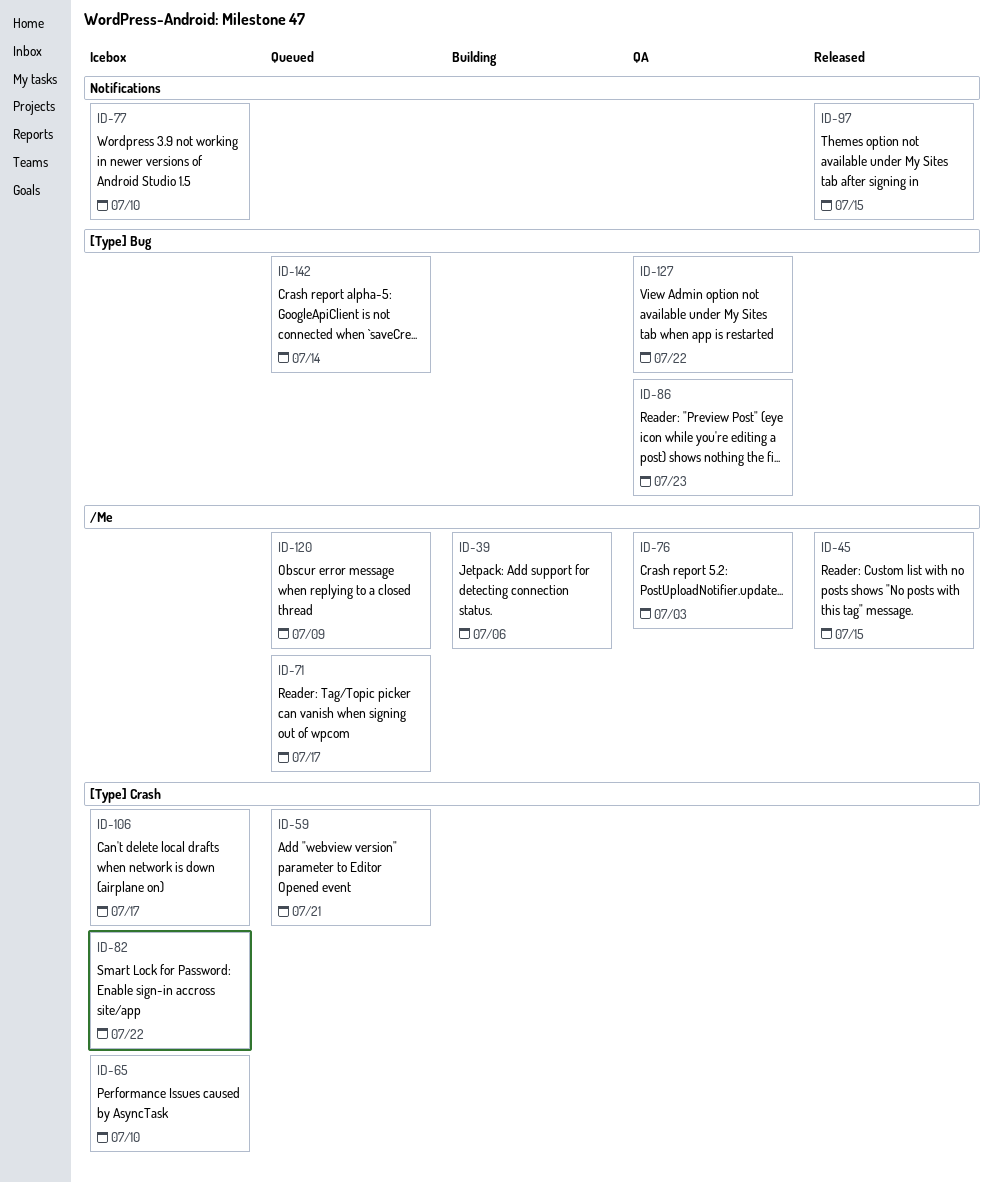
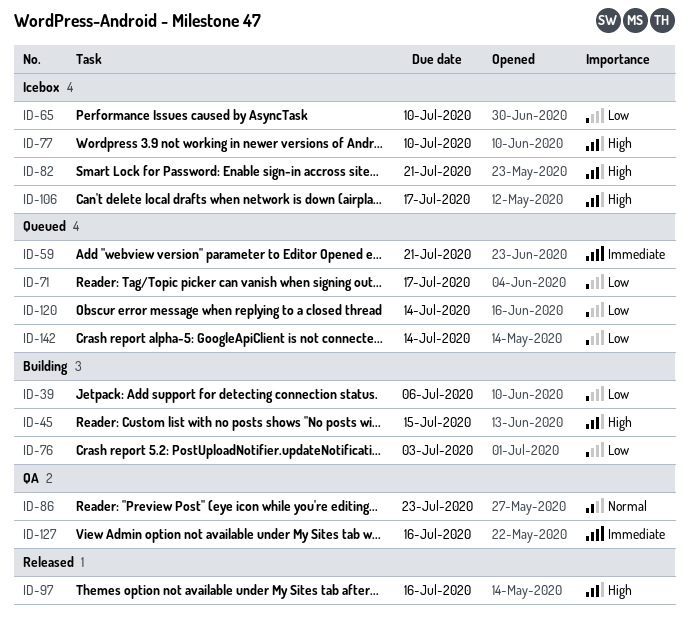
ID-45, status: Released -> Building
ID-76, status: QA -> Building
ID-82, due: Jul 22 -> Jul 21
ID-97, due: Jul 15 -> Jul 16
ID-120, due: Jul 9 -> Jul 14
ID-127, due: Jul 22 -> Jul 16

